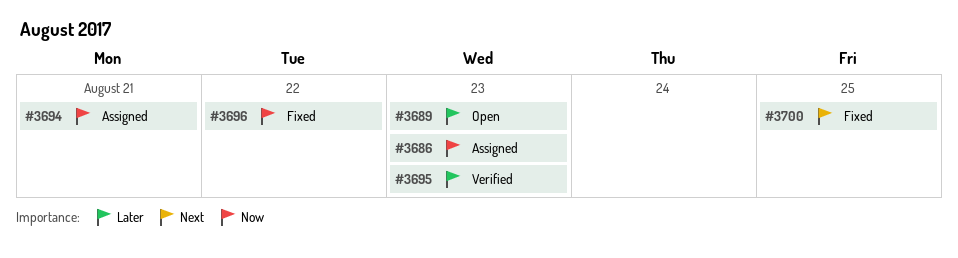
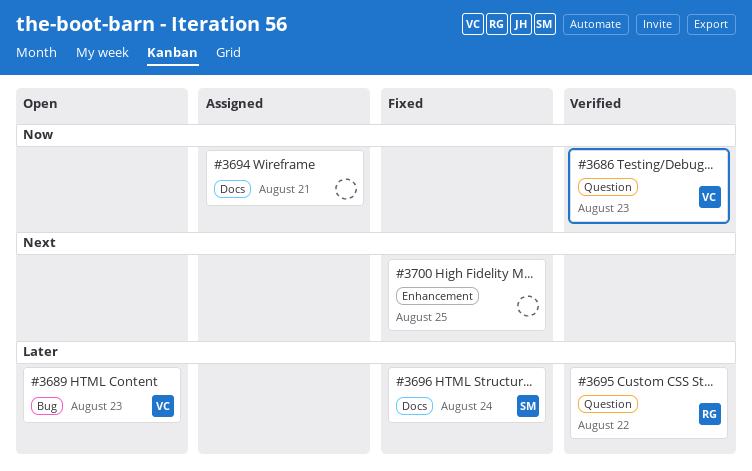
#3686, status: Assigned -> Verified
#3695, due: Aug 23 -> Aug 22
#3696, priority: Now -> Later
#3696, due: Aug 22 -> Aug 24

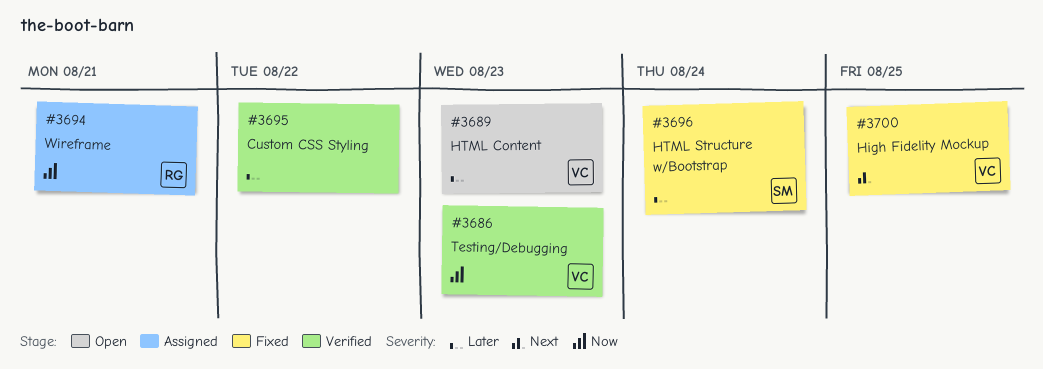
#3694, owner: none -> RG
#3695, owner: RG -> none
#3700, owner: none -> VC

